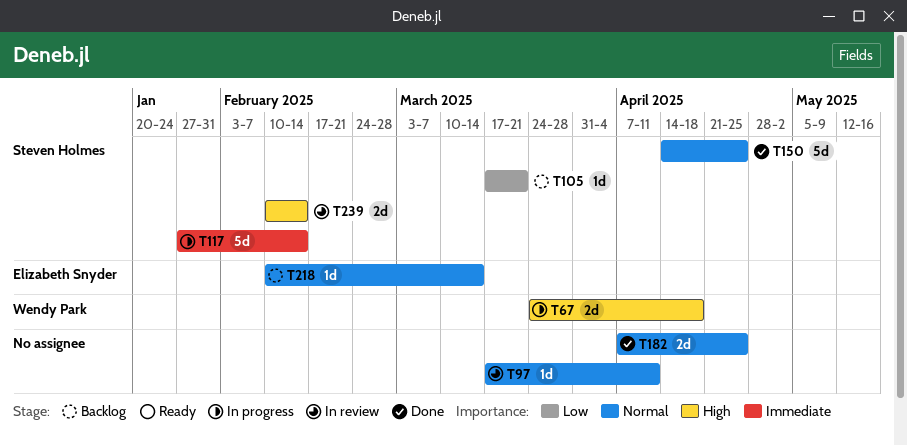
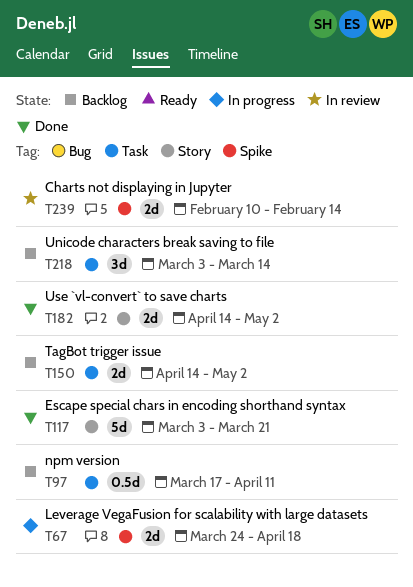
T97, status: In review -> Backlog
T97, estimate: 1d -> 0.5d
T105: present -> none
T117, status: In progress -> Done
T117, start: Jan 27 -> Mar 3
T117, due: Feb 14 -> Mar 21
T150, status: Done -> Backlog
T150, estimate: 5d -> 2d
T150, due: Apr 25 -> May 2
T182, start: Apr 7 -> Apr 14
T182, due: Apr 25 -> May 2
T218, estimate: 1d -> 3d
T218, start: Feb 10 -> Mar 3

